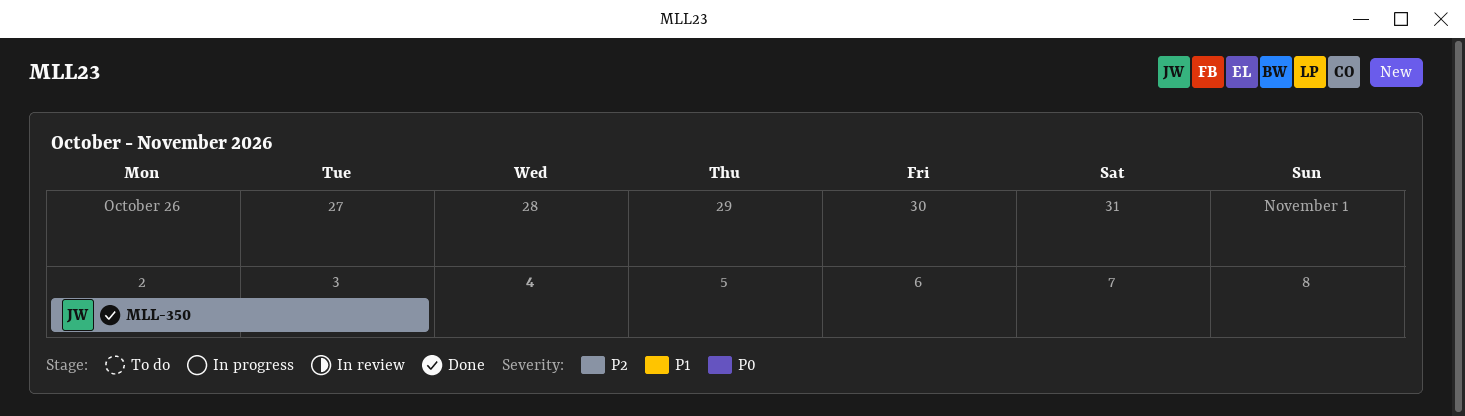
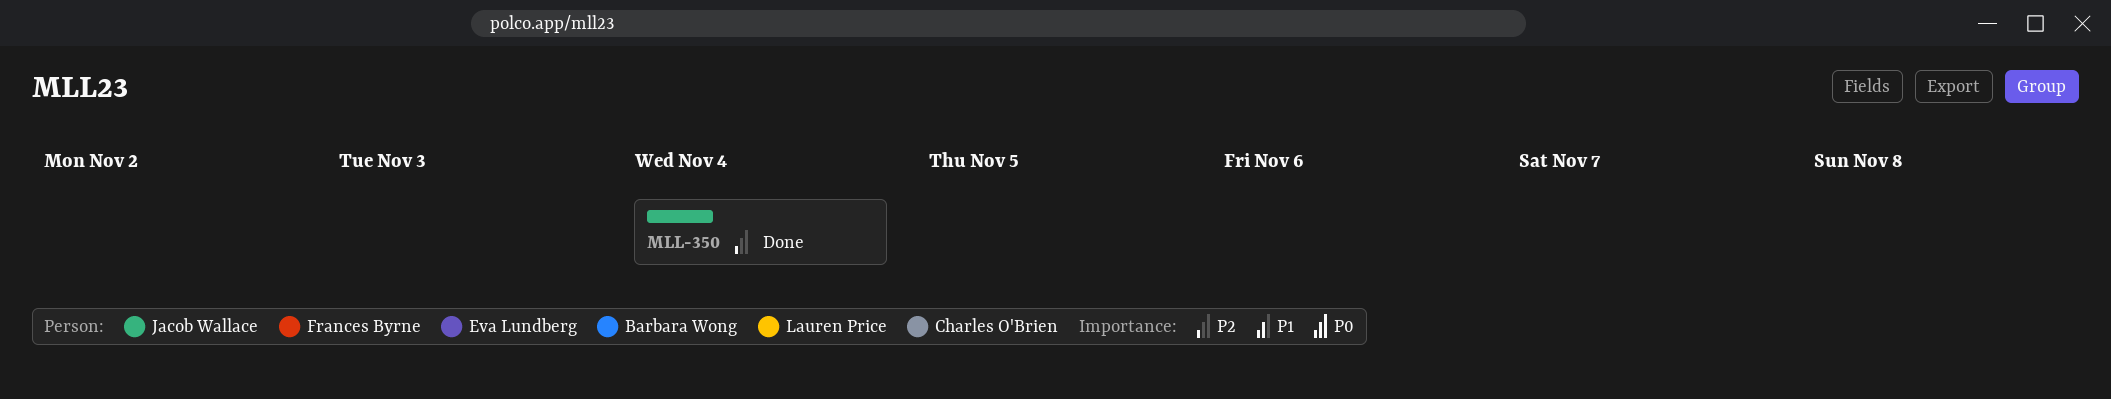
MLL-350, due: Nov 3 -> Nov 4

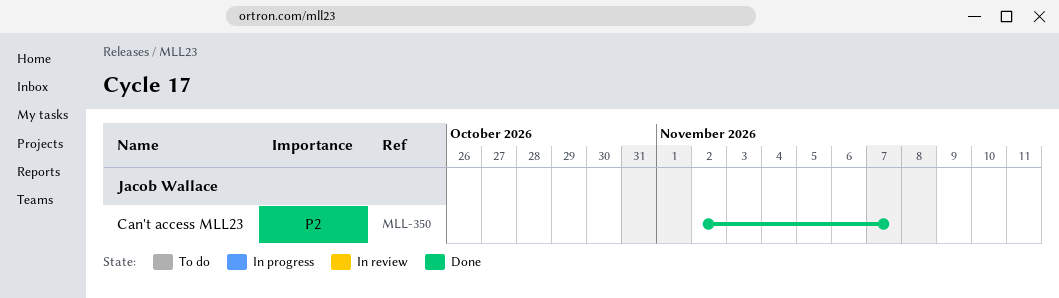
MLL-350, due: Nov 4 -> Nov 7

